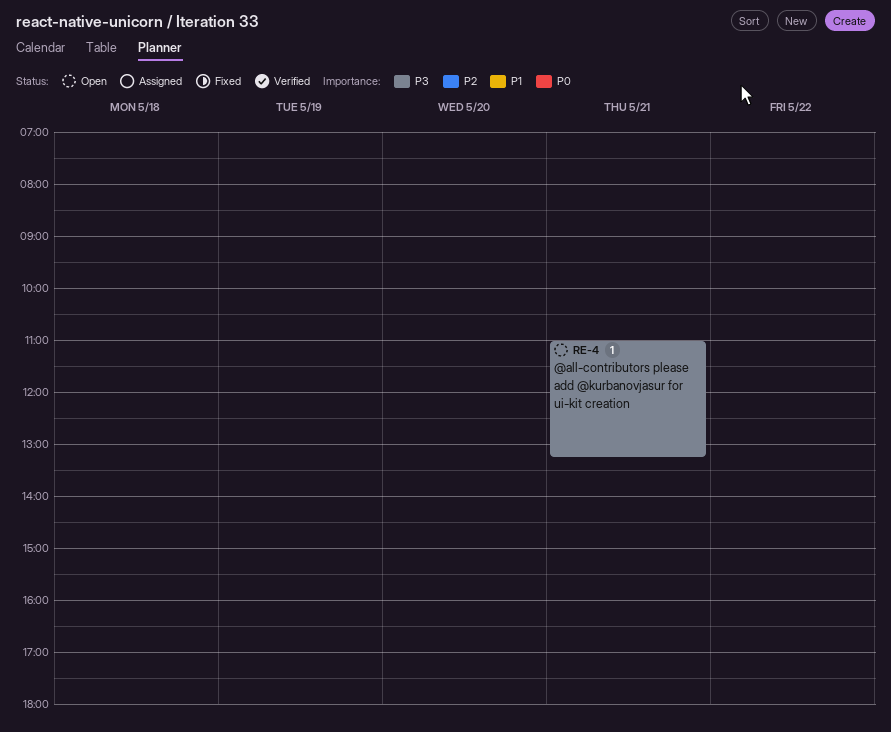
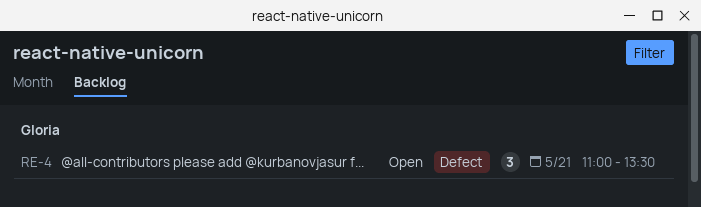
RE-4, estimate: 1 -> 3
RE-4, ends: 13:15 -> 13:30

